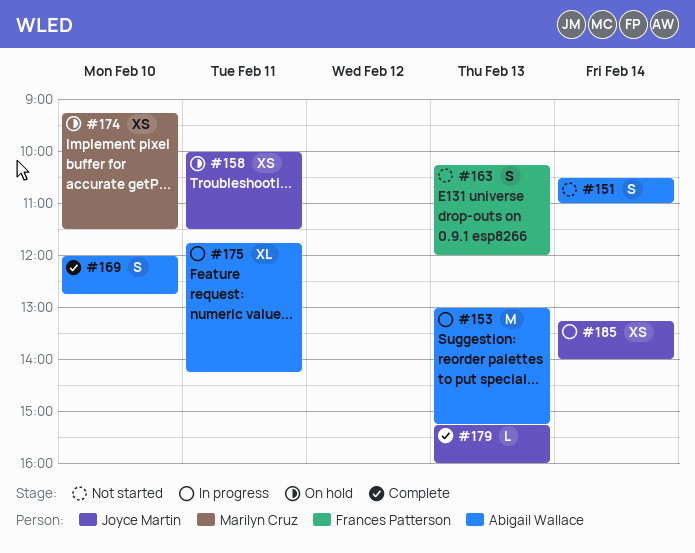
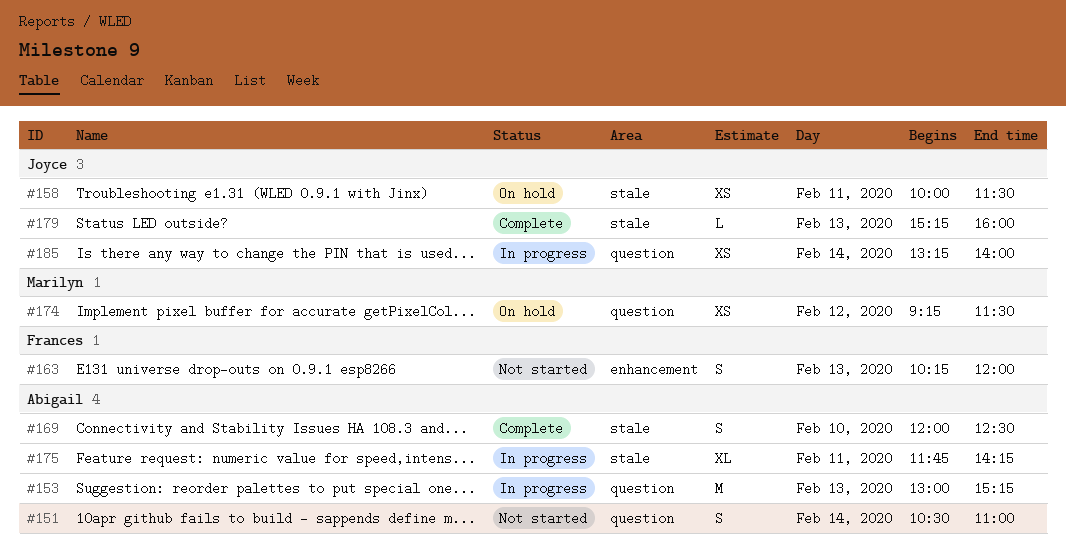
#169, ends: 12:45 -> 12:30
#174, day: Feb 10 -> Feb 12

